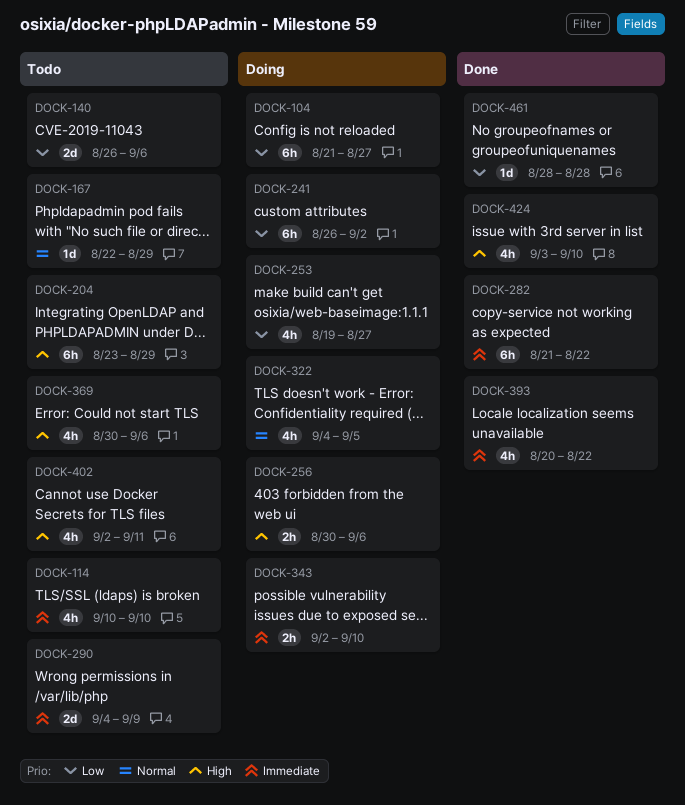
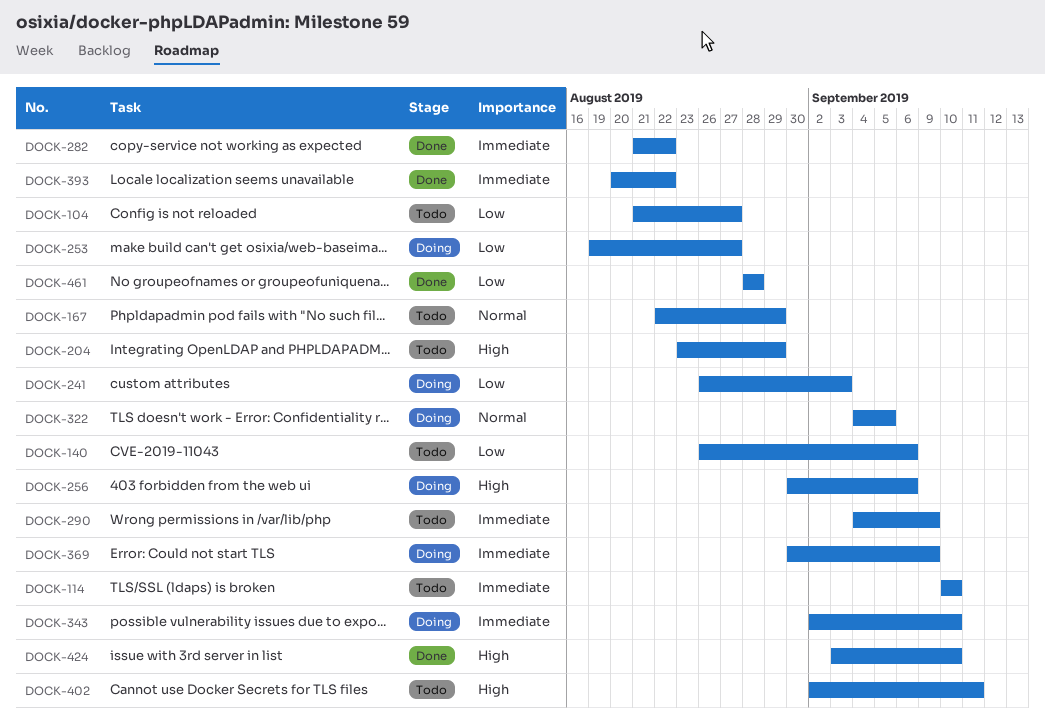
DOCK-104, status: Doing -> Todo
DOCK-241, due: Sep 2 -> Sep 3
DOCK-369, status: Todo -> Doing
DOCK-369, priority: High -> Immediate
DOCK-369, due: Sep 6 -> Sep 9

